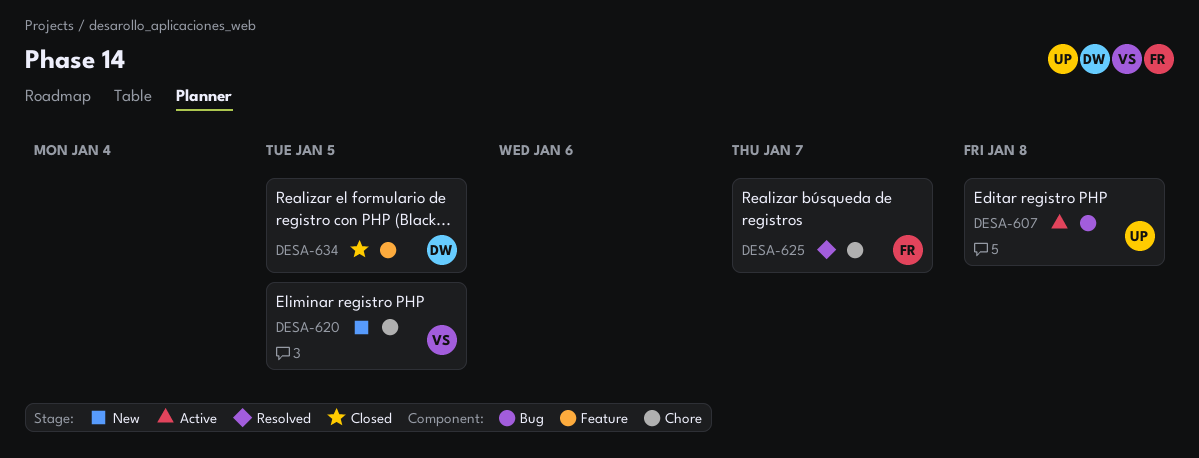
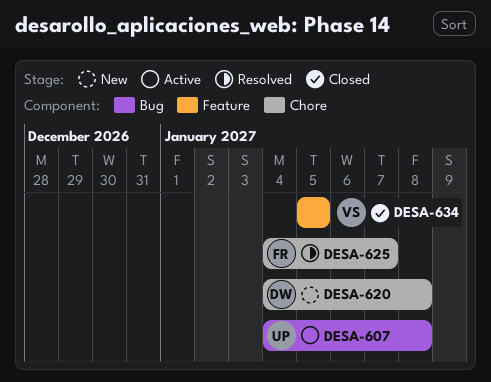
DESA-620, owner: VS -> DW
DESA-620, due: Jan 5 -> Jan 8
DESA-634, owner: DW -> VS

